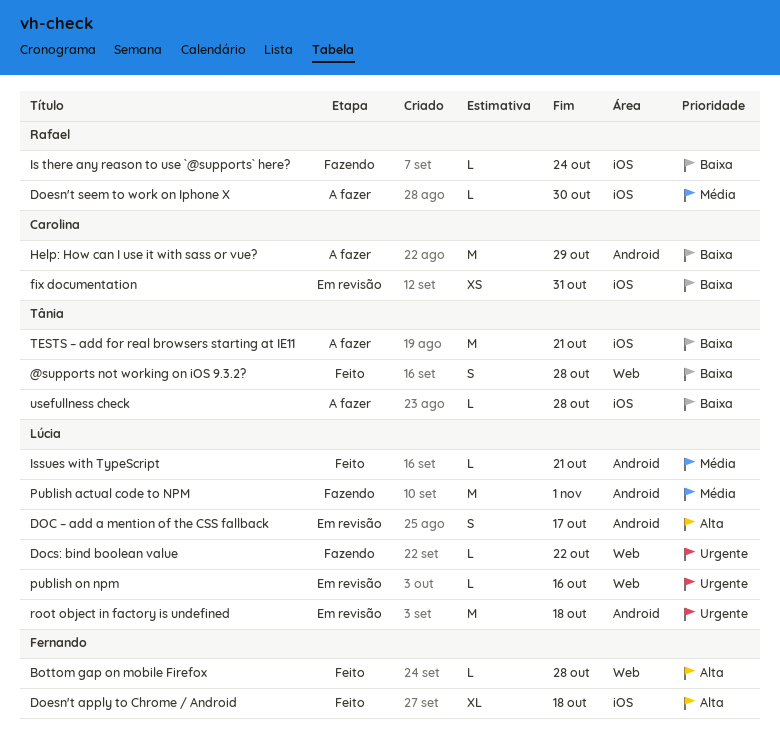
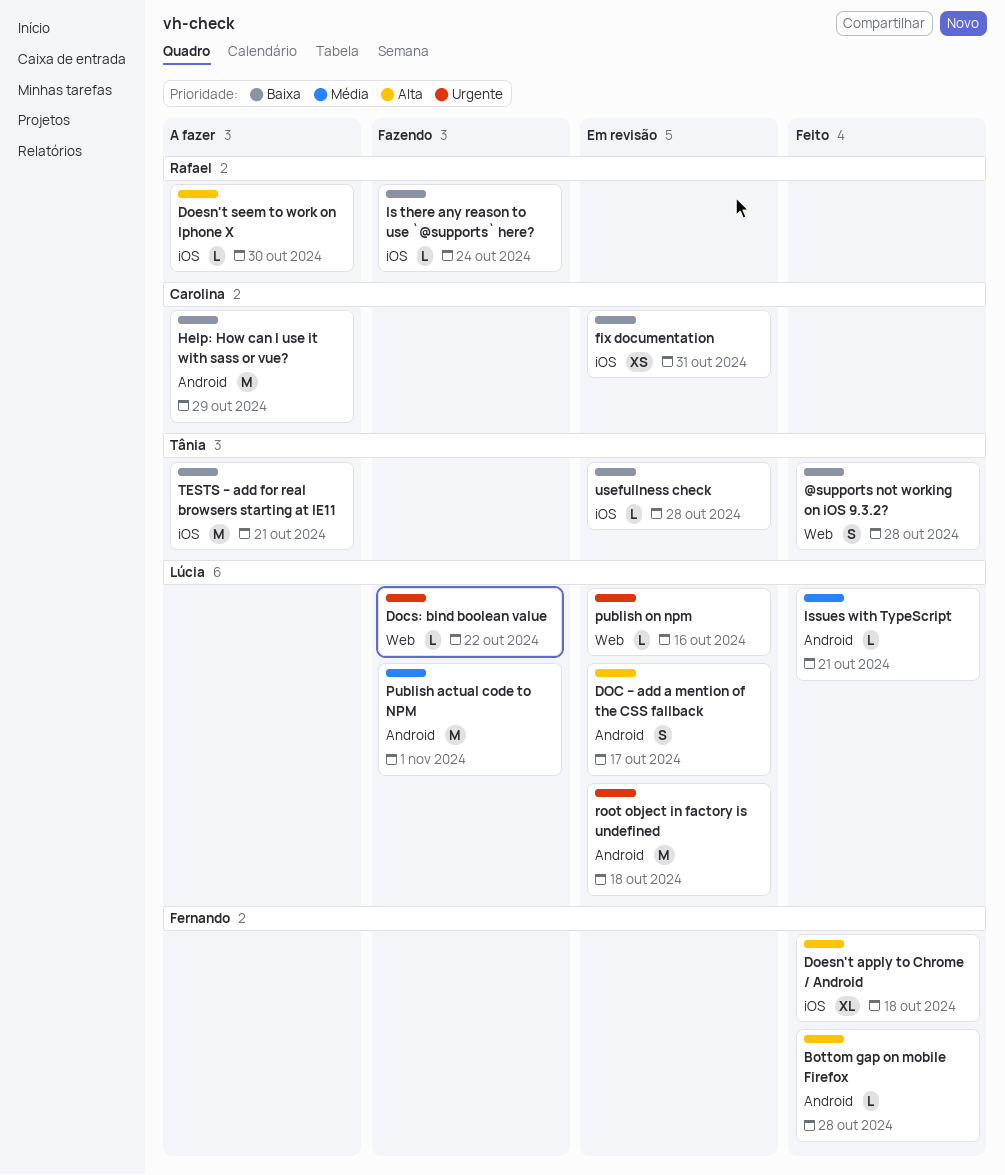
Bottom gap on mobile Firefox, label: Web -> Android
Doesn't seem to work on Iphone X, priority: Média -> Alta
usefullness check, status: A fazer -> Em revisão

